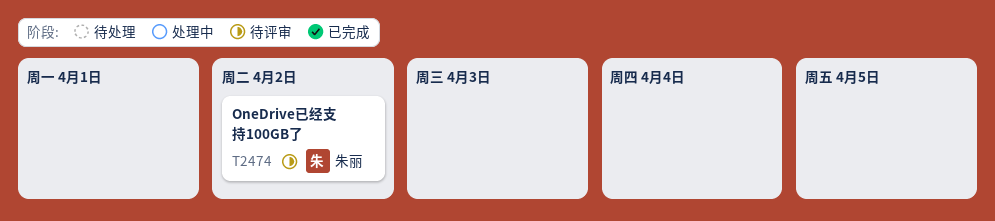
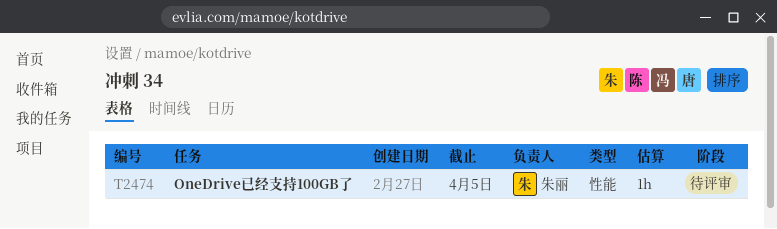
T2474, due: Apr 2 -> Apr 5

